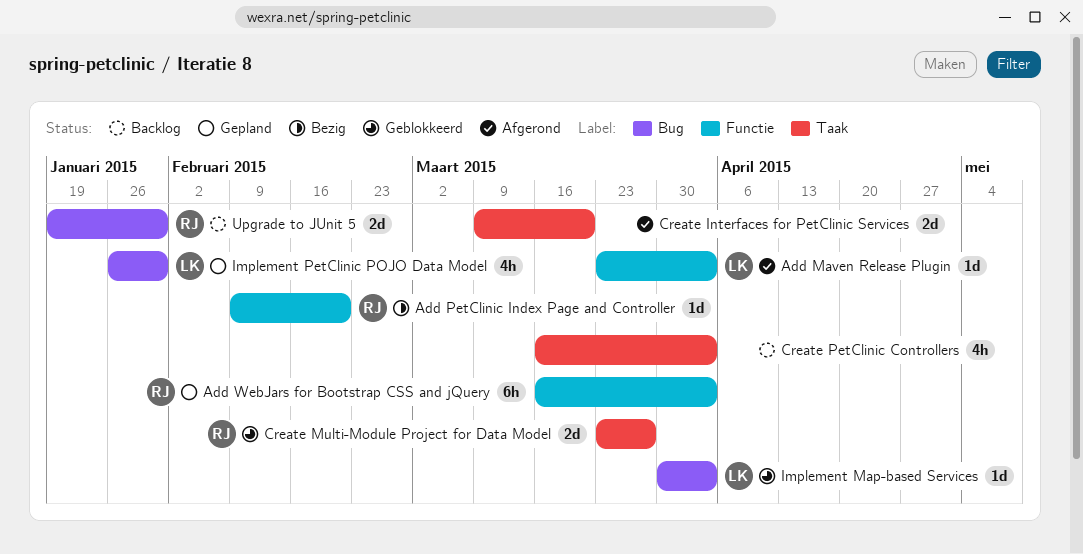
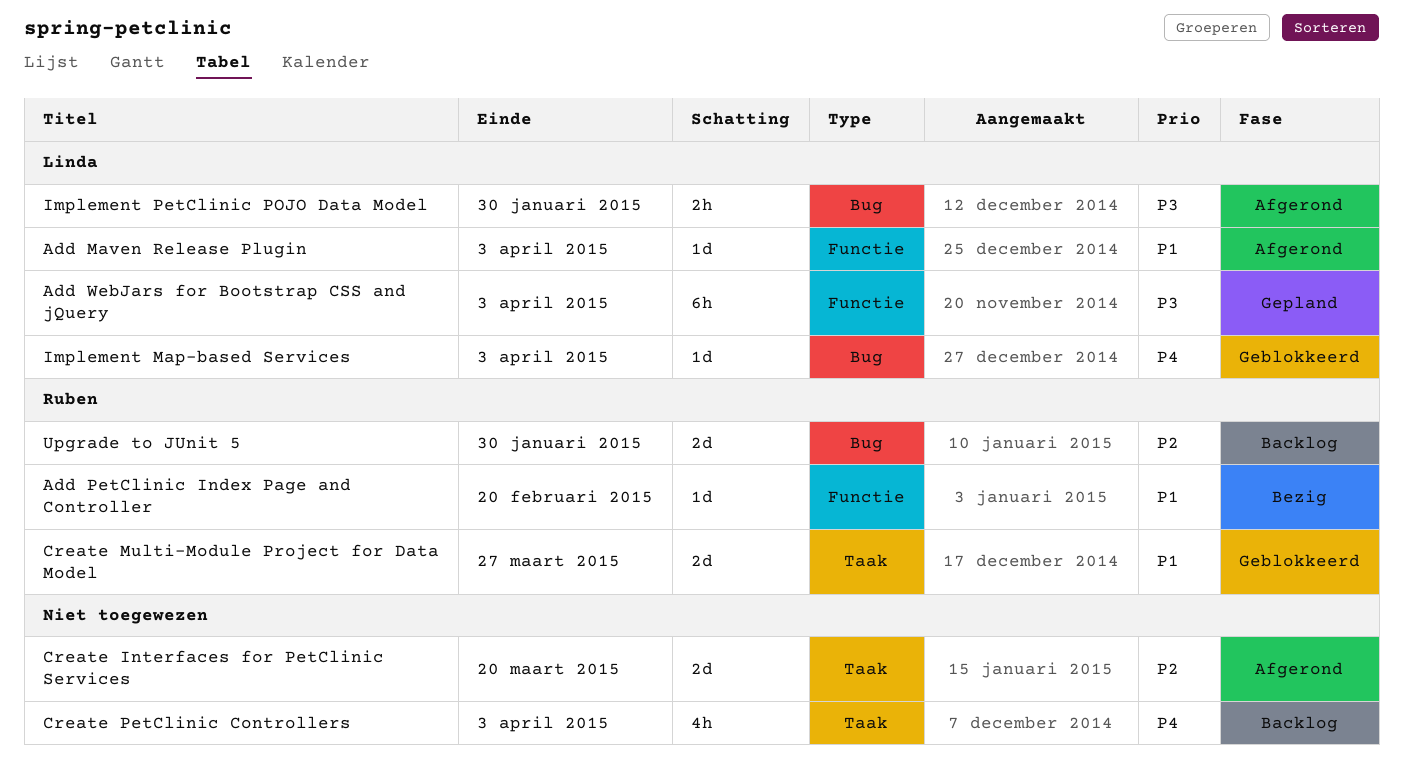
Add WebJars for Bootstrap CSS and jQuery, owner: Ruben -> Linda
Implement PetClinic POJO Data Model, status: Gepland -> Afgerond
Implement PetClinic POJO Data Model, estimate: 4h -> 2h

